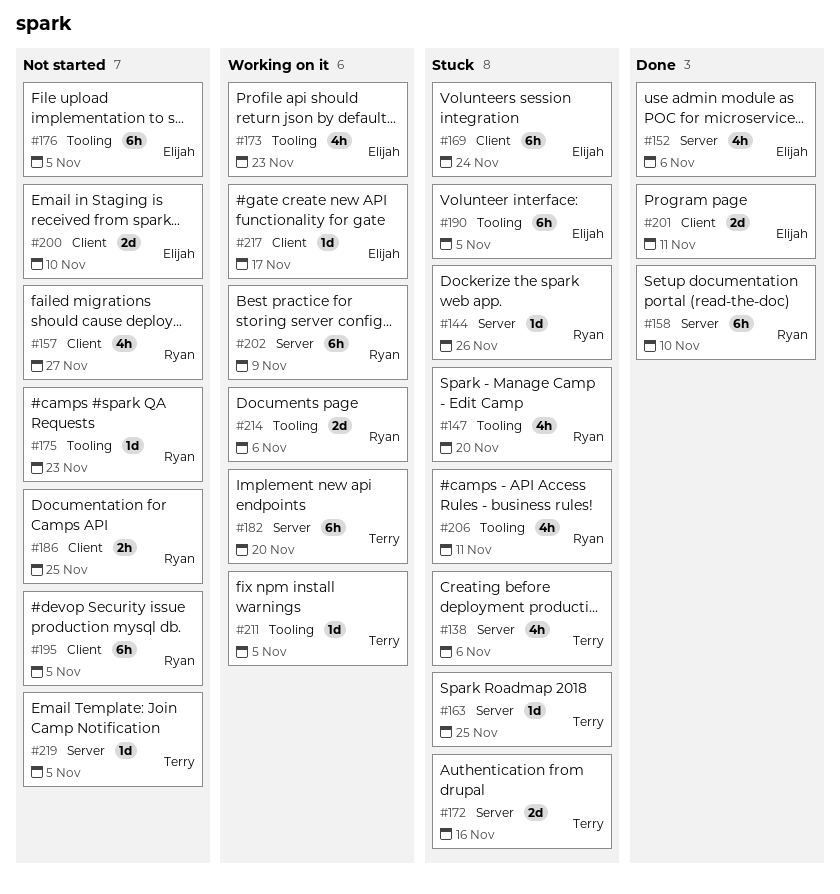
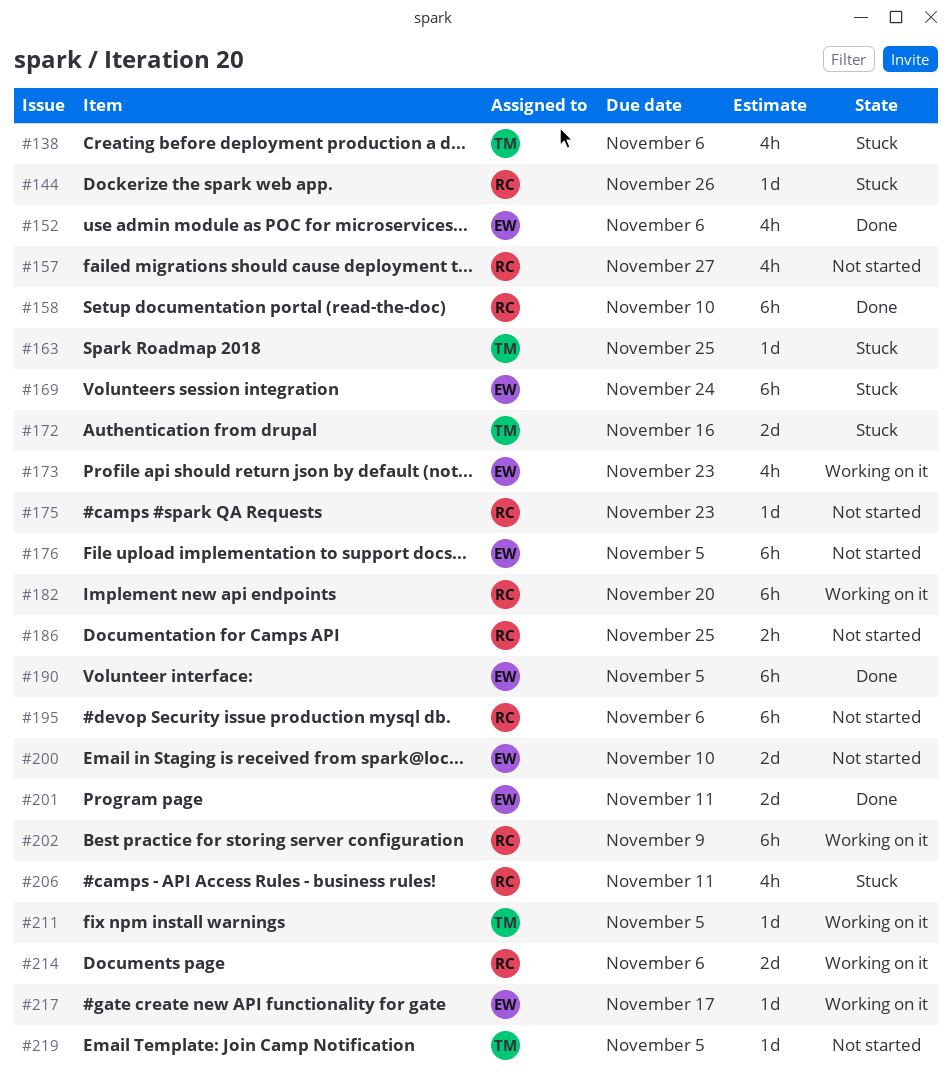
#147: present -> none
#182, owner: Terry -> Ryan
#190, status: Stuck -> Done
#195, due: Nov 5 -> Nov 6

